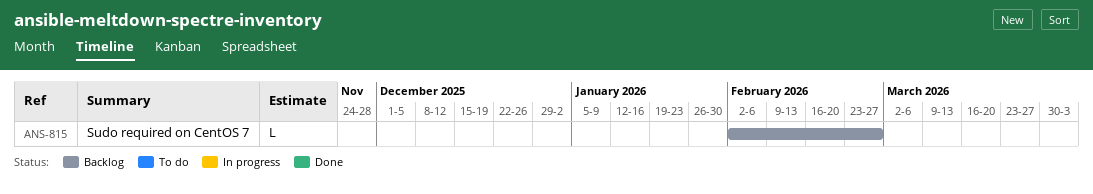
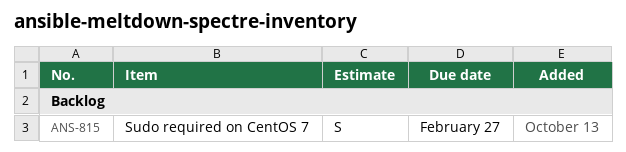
ANS-815, estimate: L -> S

